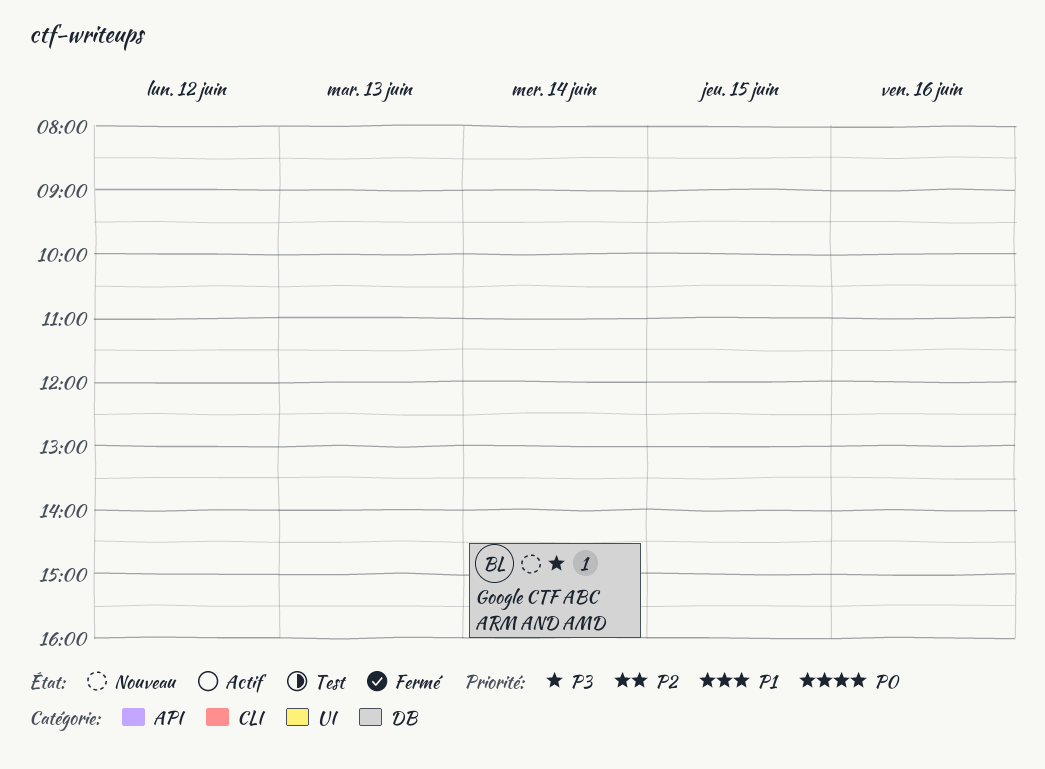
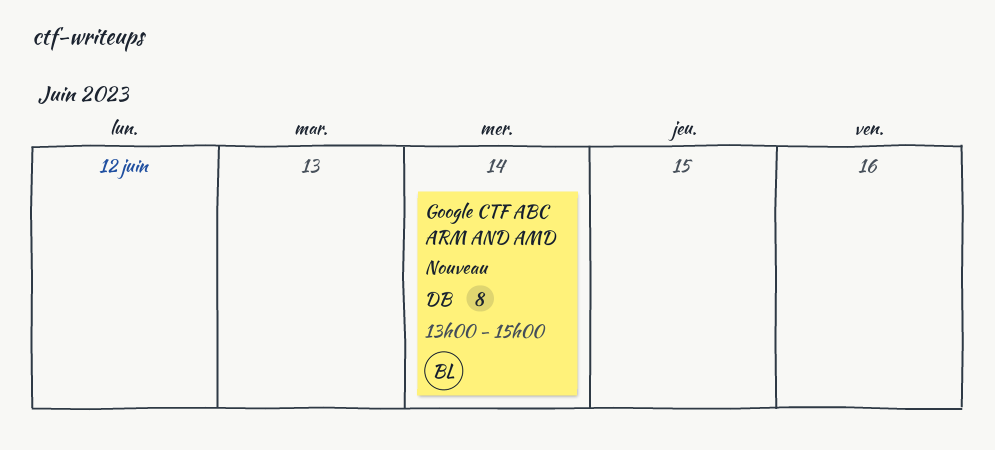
Google CTF ABC ARM AND AMD, estimate: 1 -> 8
Google CTF ABC ARM AND AMD, begins: 14:30 -> 13:00
Google CTF ABC ARM AND AMD, ends: 16:00 -> 15:00

